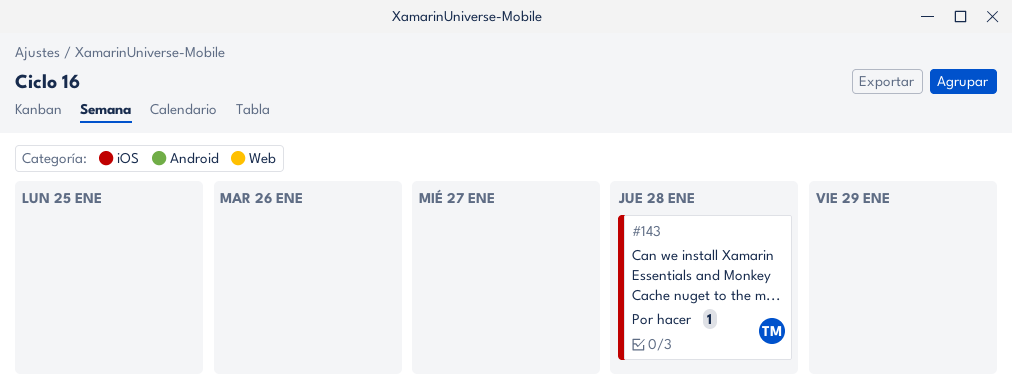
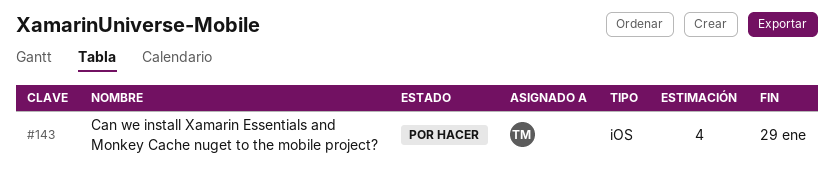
#143, estimate: 1 -> 4
#143, due: Jan 28 -> Jan 29

